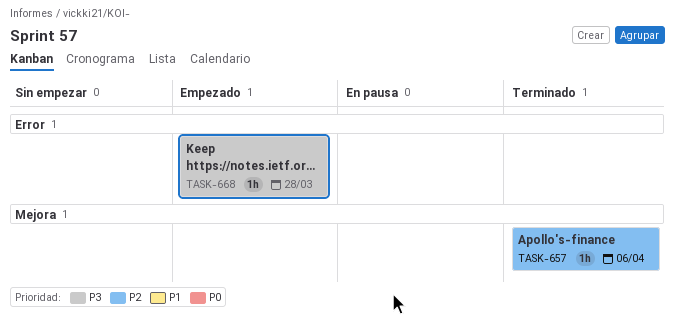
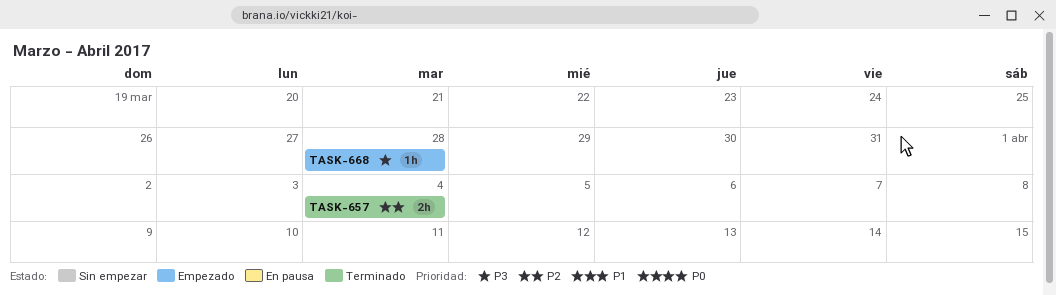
TASK-657, estimate: 1h -> 2h
TASK-657, due: Apr 6 -> Apr 4

